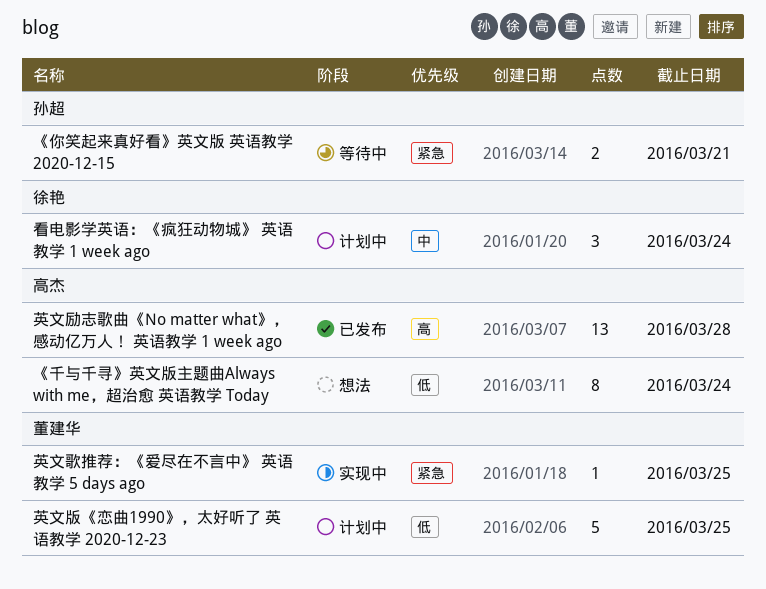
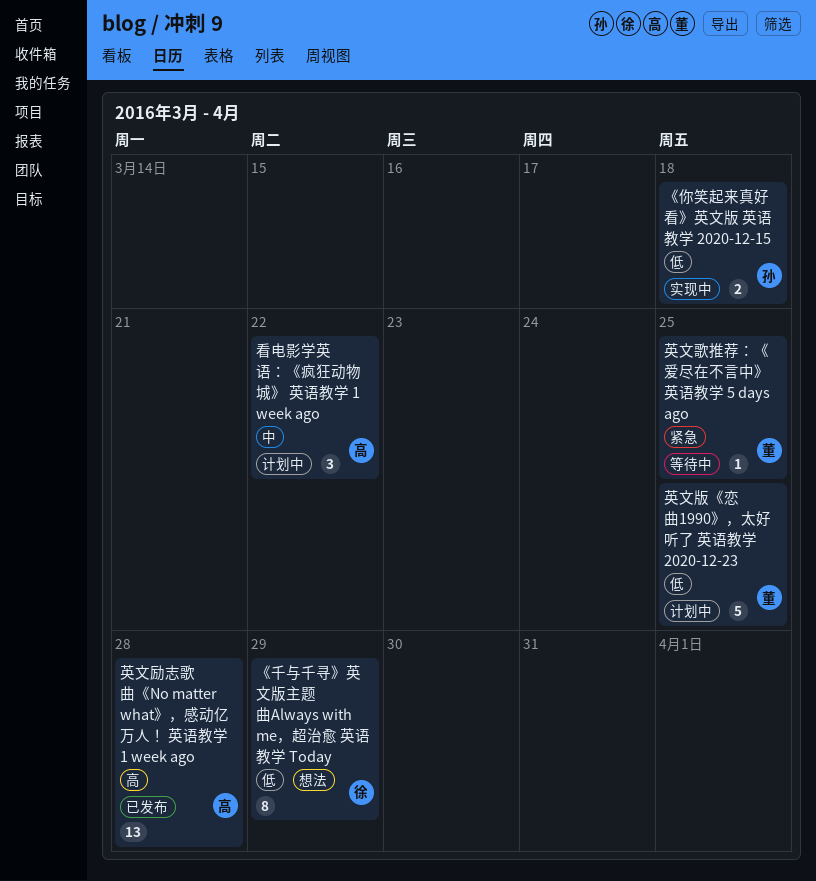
《你笑起来真好看》英文版 英语教学 2020-12-15, status: 等待中 -> 实现中
《你笑起来真好看》英文版 英语教学 2020-12-15, priority: 紧急 -> 低
《你笑起来真好看》英文版 英语教学 2020-12-15, due: Mar 21 -> Mar 18
《千与千寻》英文版主题曲Always with me，超治愈 英语教学 Today, owner: 高杰 -> 徐艳
《千与千寻》英文版主题曲Always with me，超治愈 英语教学 Today, due: Mar 24 -> Mar 29
看电影学英语：《疯狂动物城》 英语教学 1 week ago, owner: 徐艳 -> 高杰
看电影学英语：《疯狂动物城》 英语教学 1 week ago, due: Mar 24 -> Mar 22
英文歌推荐：《爱尽在不言中》 英语教学 5 days ago, status: 实现中 -> 等待中

